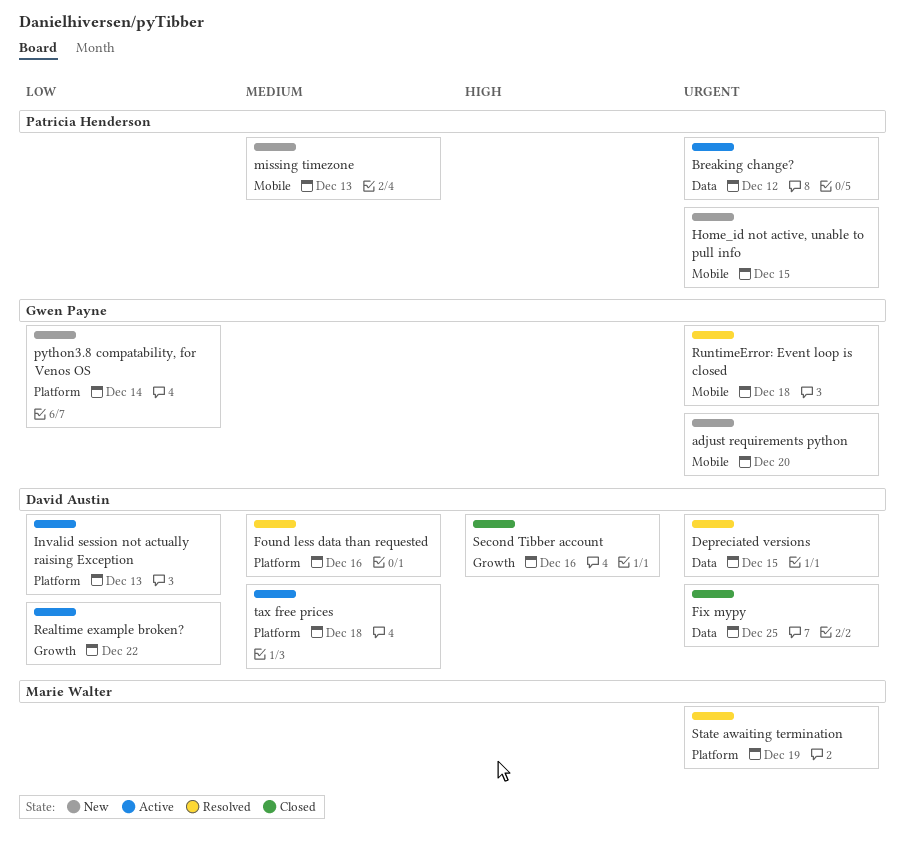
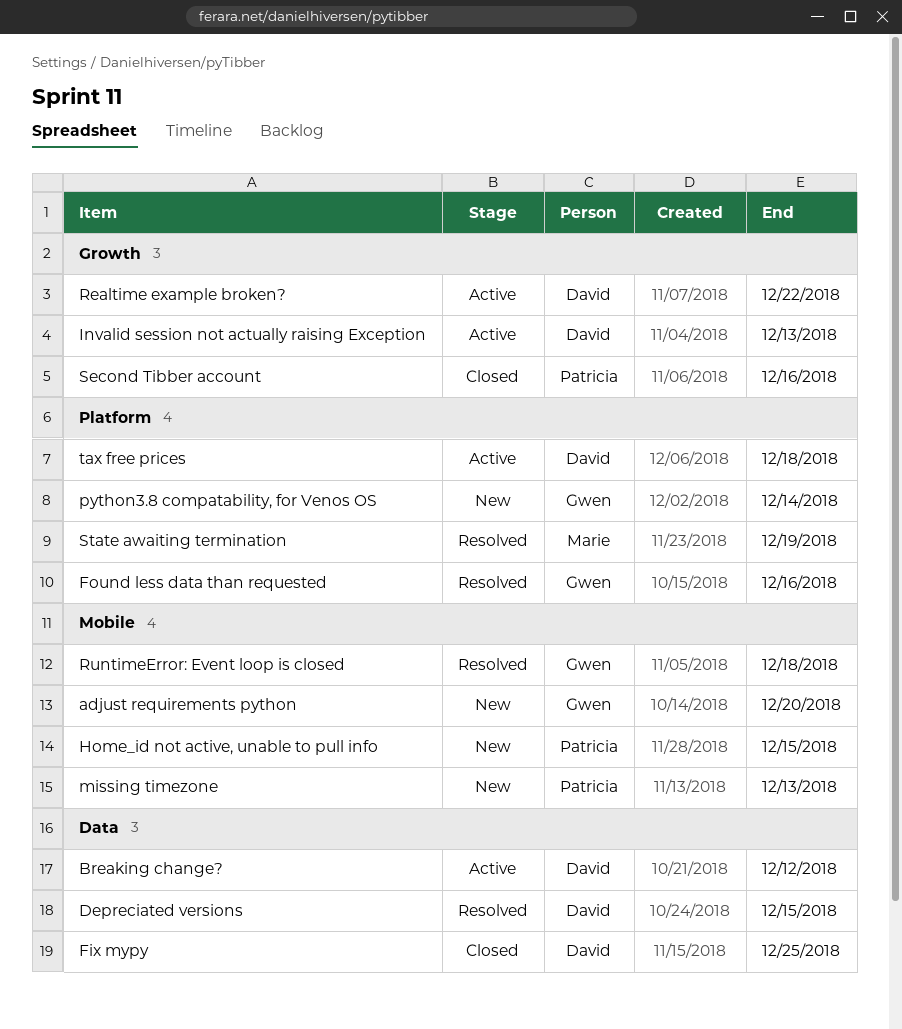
Breaking change?, owner: Patricia Henderson -> David Austin
Found less data than requested, owner: David Austin -> Gwen Payne
Invalid session not actually raising Exception, label: Platform -> Growth
Second Tibber account, owner: David Austin -> Patricia Henderson

